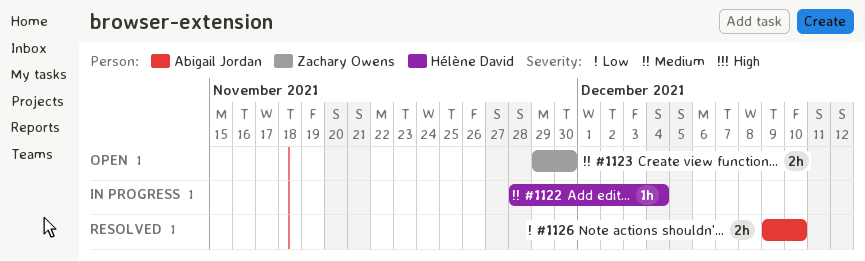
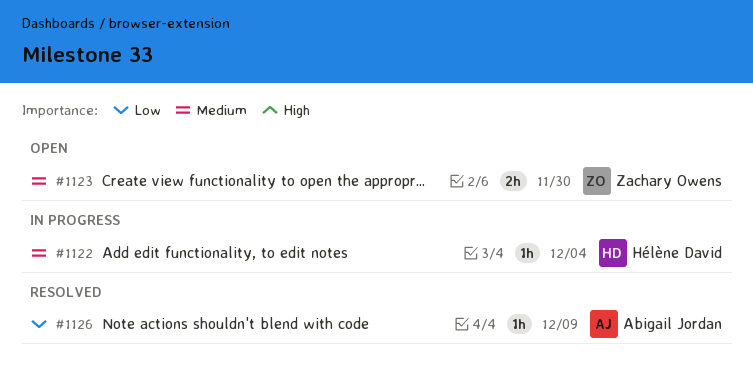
#1126, estimate: 2h -> 1h
#1126, due: Dec 10 -> Dec 9

